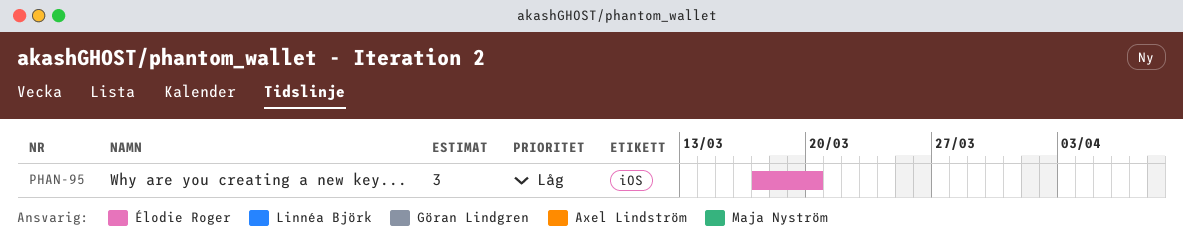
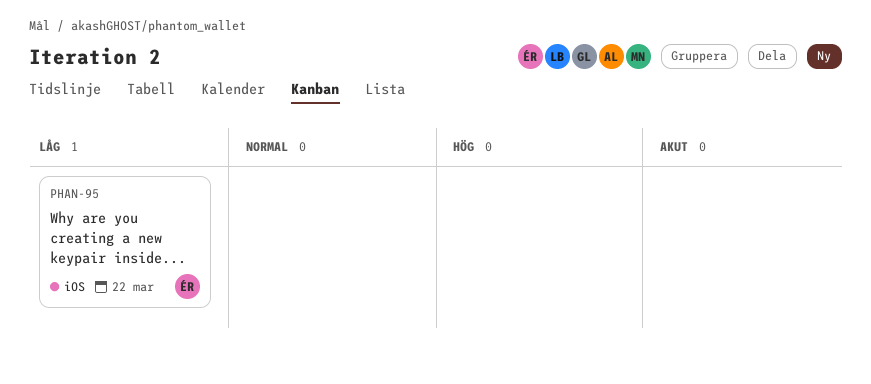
PHAN-95, due: Mar 20 -> Mar 22

